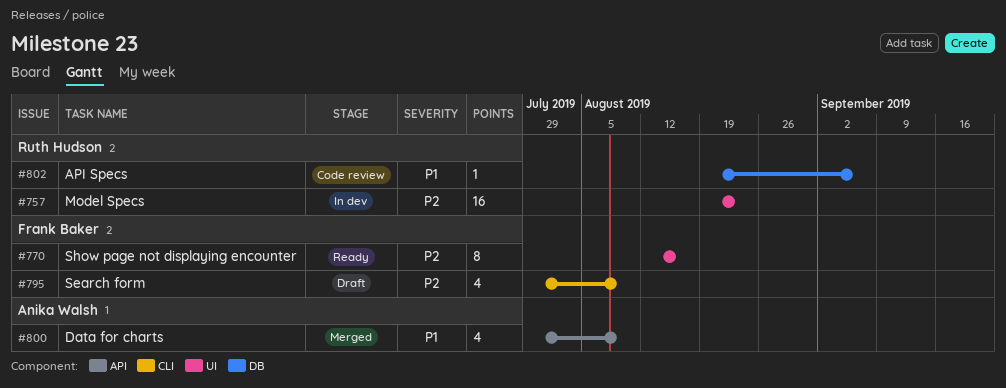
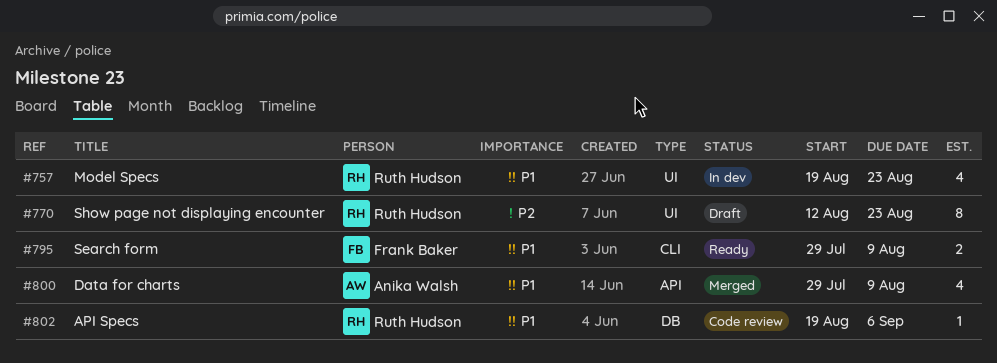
#757, priority: P2 -> P1
#757, estimate: 16 -> 4
#770, status: Ready -> Draft
#770, owner: Frank Baker -> Ruth Hudson
#770, due: Aug 16 -> Aug 23
#795, status: Draft -> Ready
#795, priority: P2 -> P1
#795, estimate: 4 -> 2

